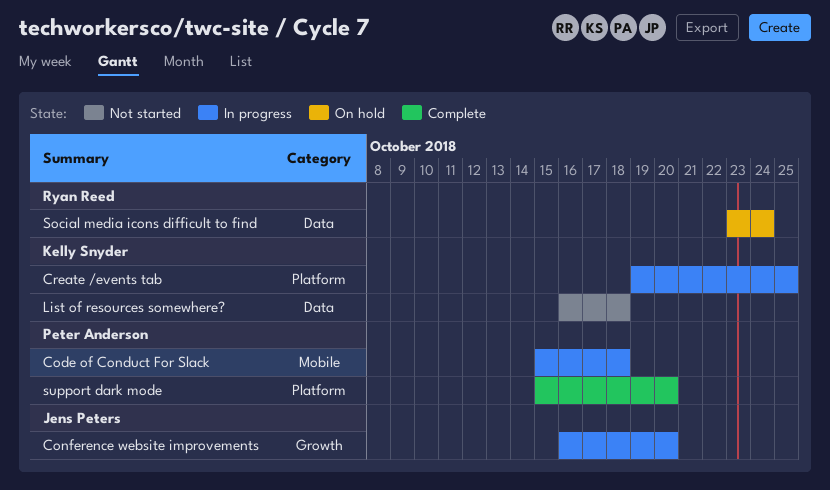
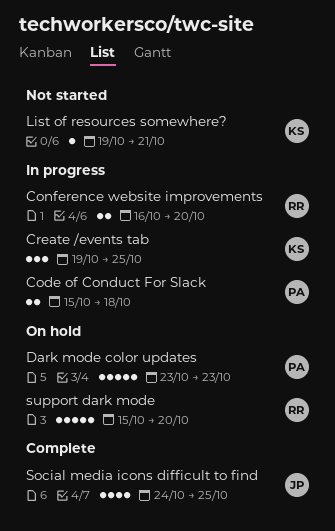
Conference website improvements, owner: Jens Peters -> Ryan Reed
Dark mode color updates: none -> present
List of resources somewhere?, start: Oct 16 -> Oct 19
List of resources somewhere?, due: Oct 18 -> Oct 21
Social media icons difficult to find, status: On hold -> Complete
Social media icons difficult to find, owner: Ryan Reed -> Jens Peters
Social media icons difficult to find, start: Oct 23 -> Oct 24
Social media icons difficult to find, due: Oct 24 -> Oct 25
support dark mode, status: Complete -> On hold
support dark mode, owner: Peter Anderson -> Ryan Reed

